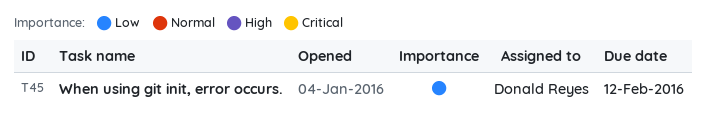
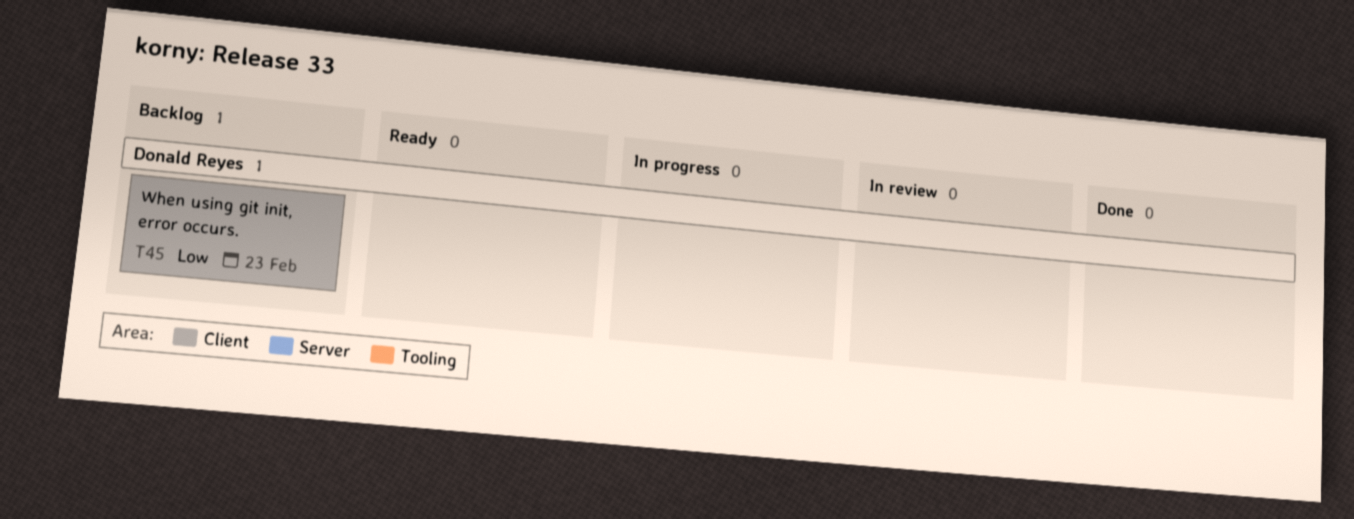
T45, due: Feb 12 -> Feb 23

